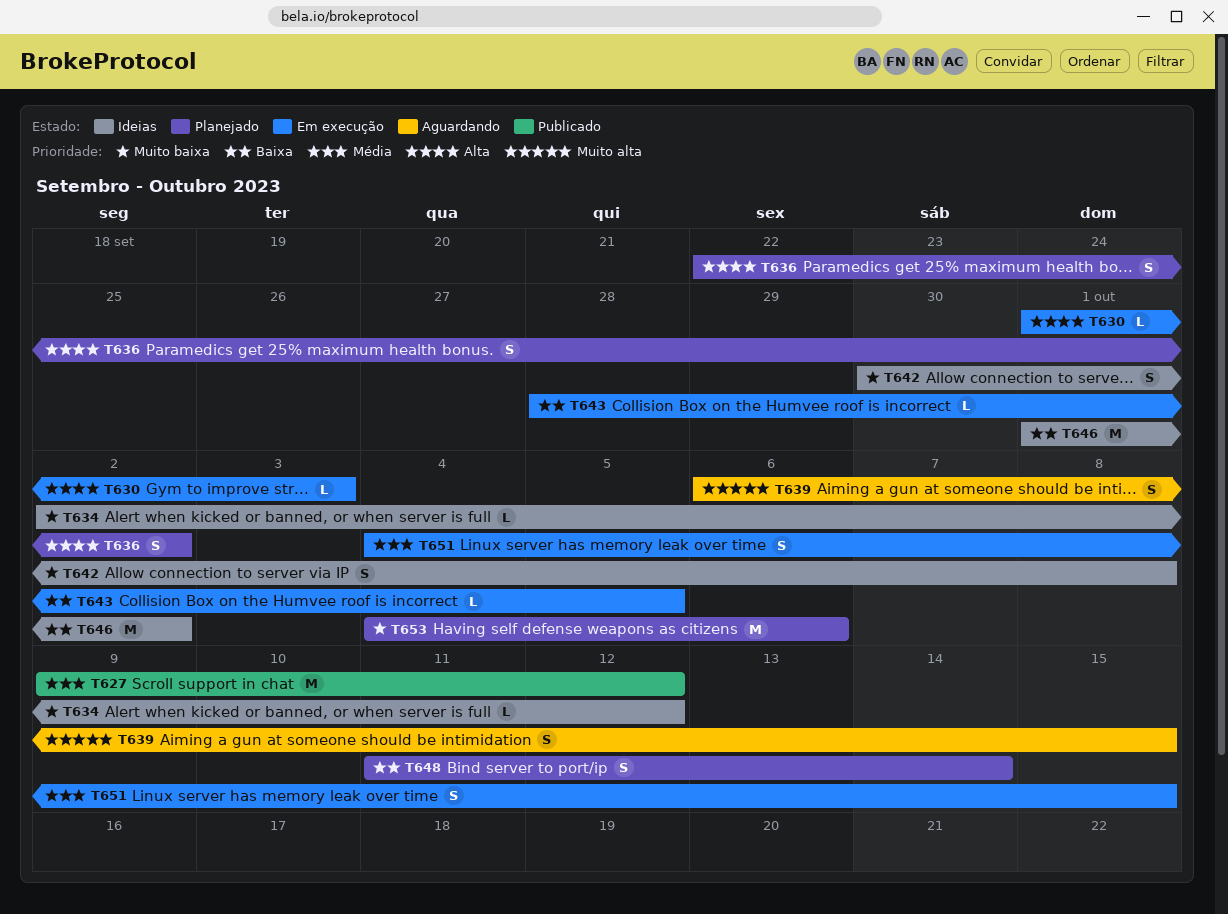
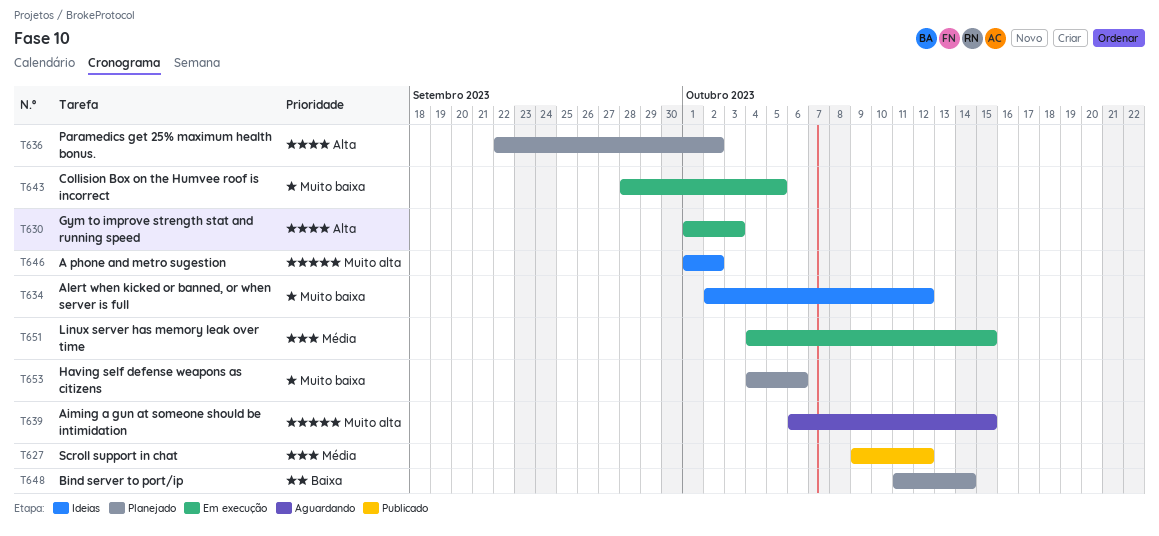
T642: present -> none
T643, priority: Baixa -> Muito baixa
T646, priority: Baixa -> Muito alta

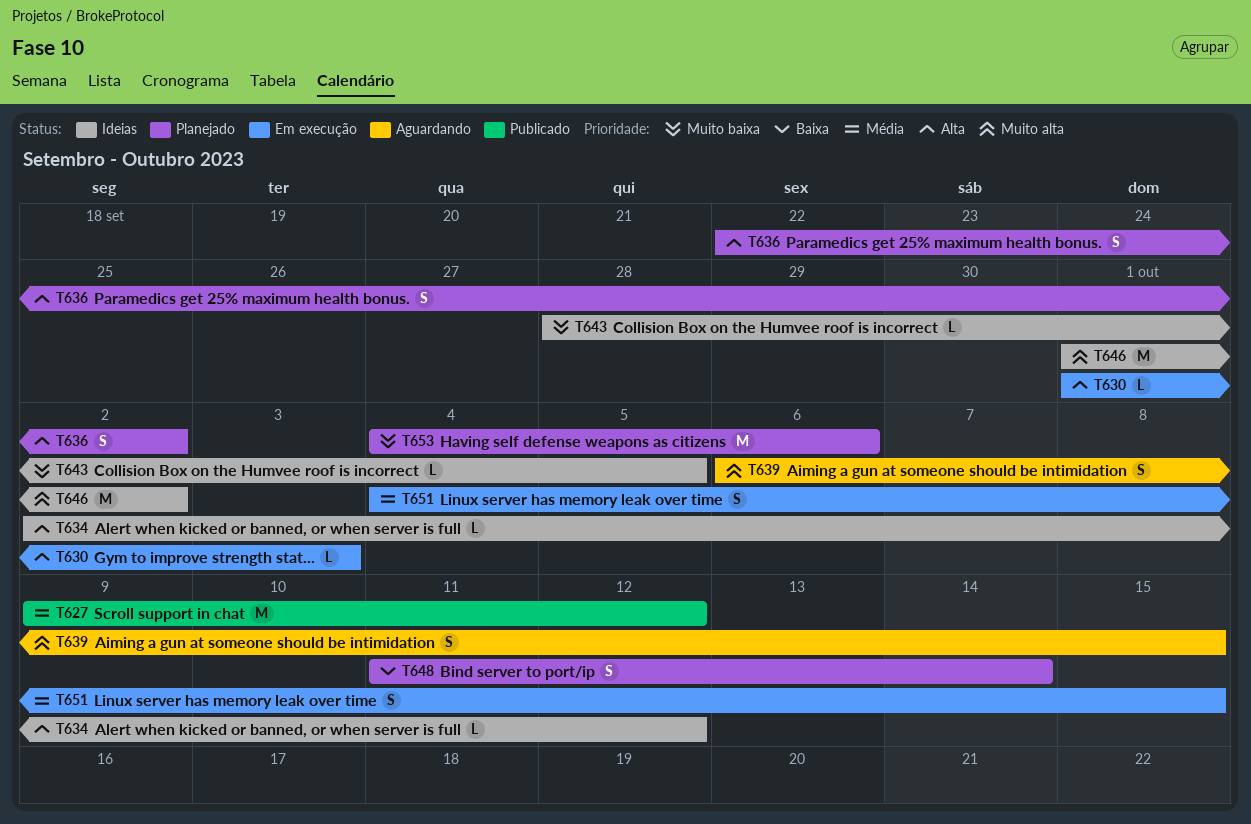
T634, priority: Muito baixa -> Alta
T643, status: Em execução -> Ideias

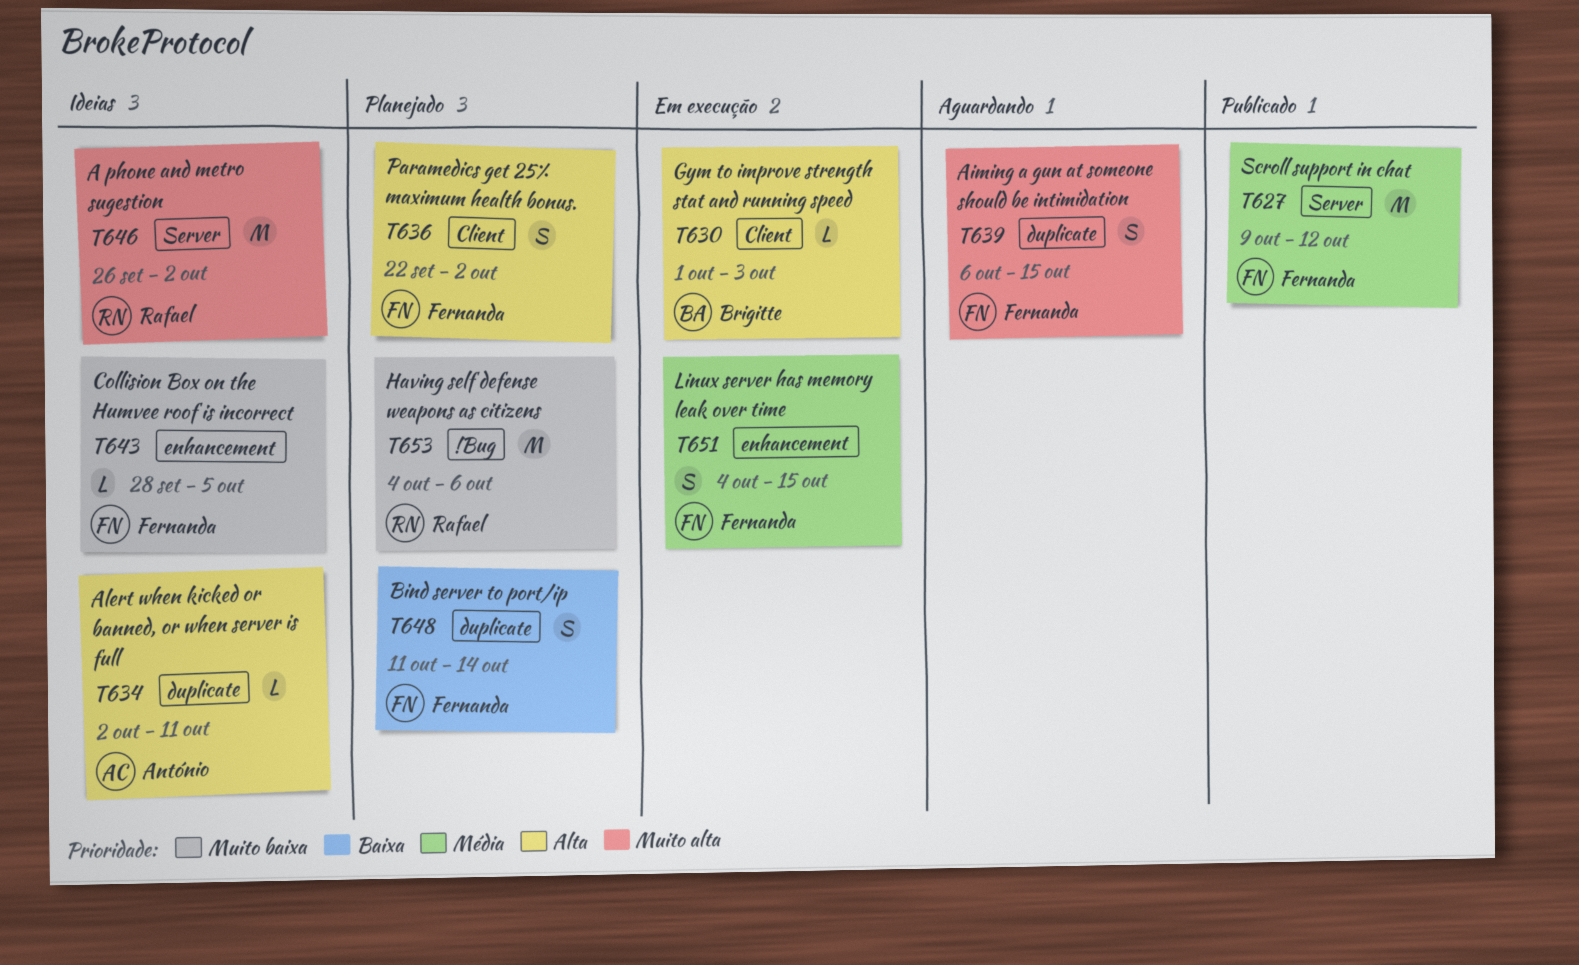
T634, due: Oct 12 -> Oct 11
T646, start: Oct 1 -> Sep 26

